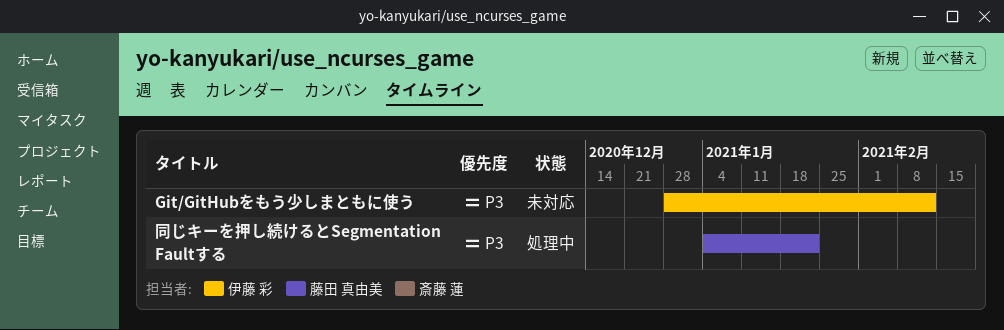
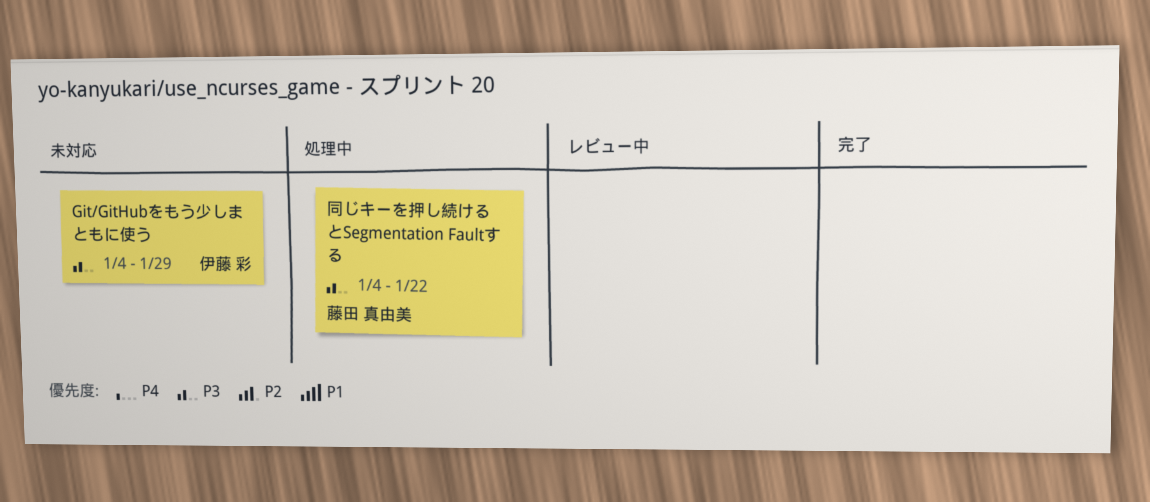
Git/GitHubをもう少しまともに使う, start: Dec 28 -> Jan 4
Git/GitHubをもう少しまともに使う, due: Feb 12 -> Jan 29

